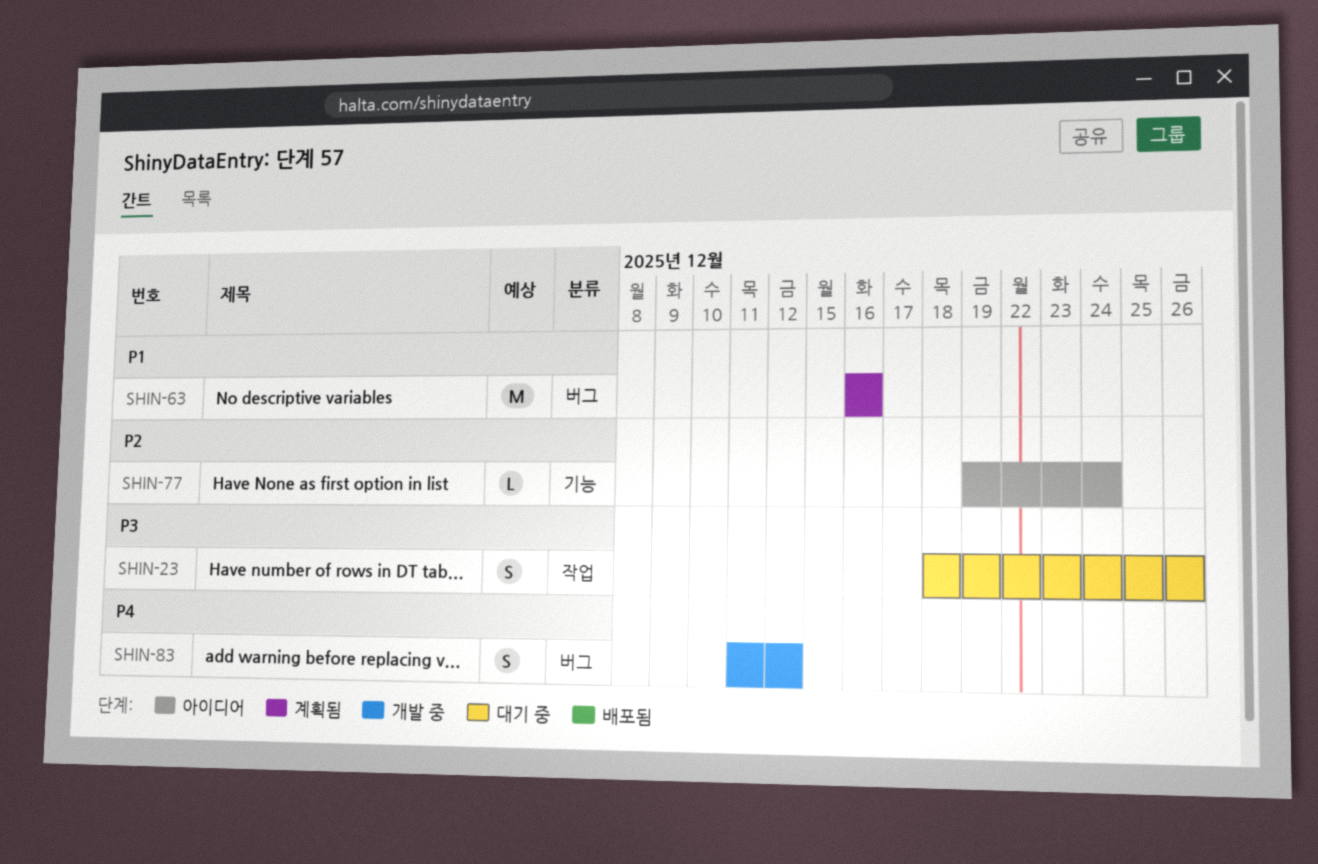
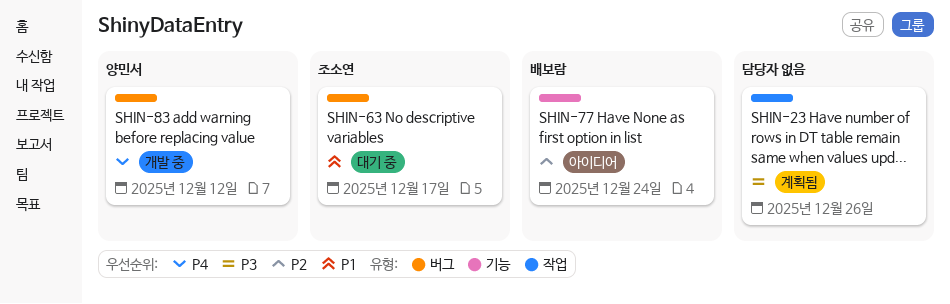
SHIN-23, status: 대기 중 -> 계획됨
SHIN-63, status: 계획됨 -> 대기 중
SHIN-63, due: Dec 16 -> Dec 17

